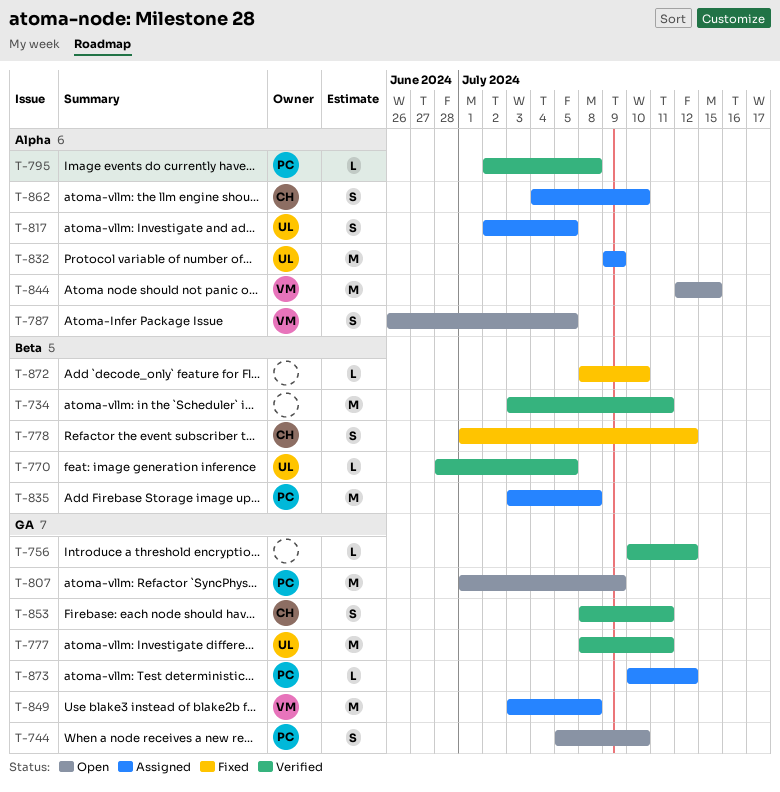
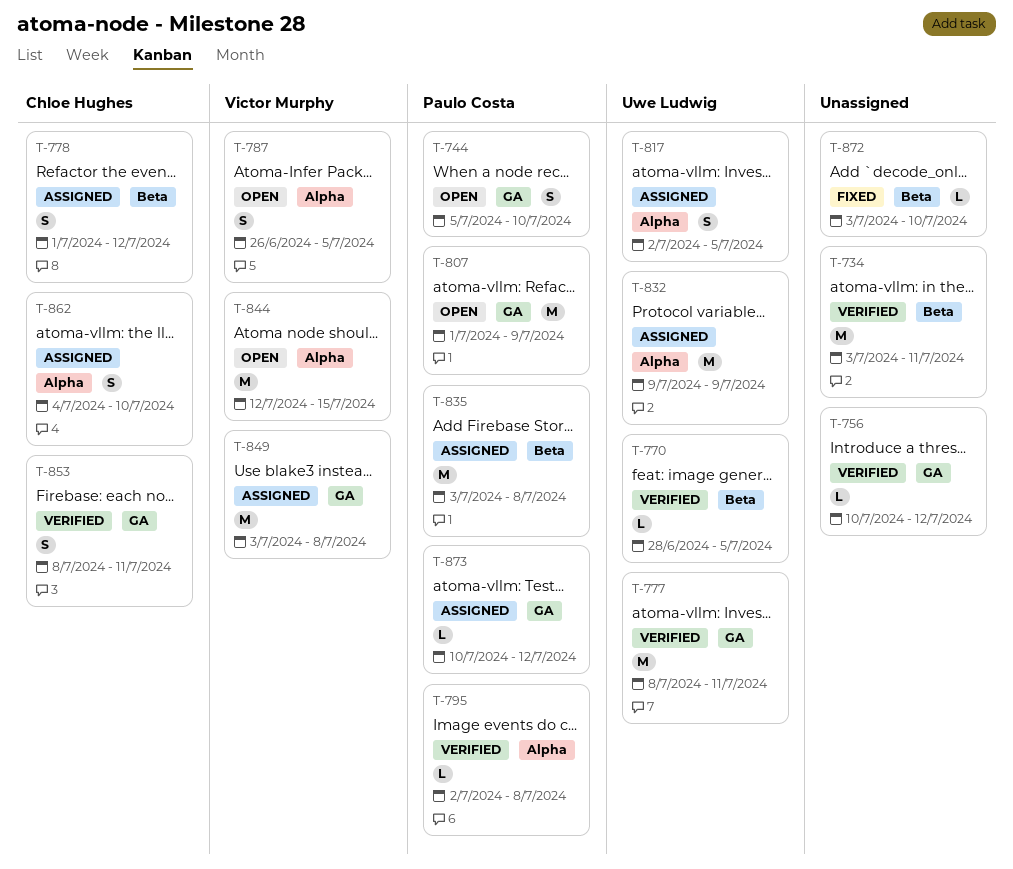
T-778, status: Fixed -> Assigned
T-872, start: Jul 8 -> Jul 3

